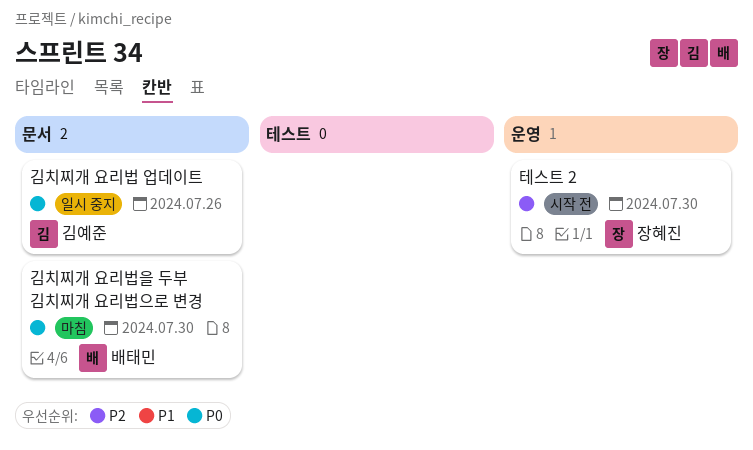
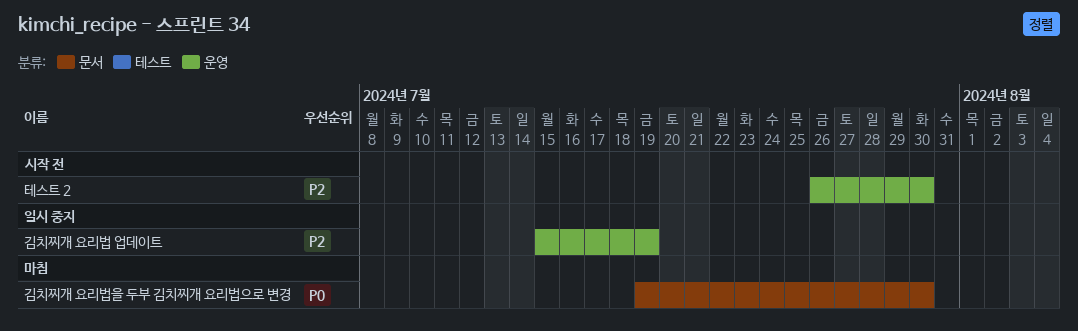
김치찌개 요리법 업데이트, priority: P0 -> P2
김치찌개 요리법 업데이트, label: 문서 -> 운영
김치찌개 요리법 업데이트, due: Jul 26 -> Jul 19

